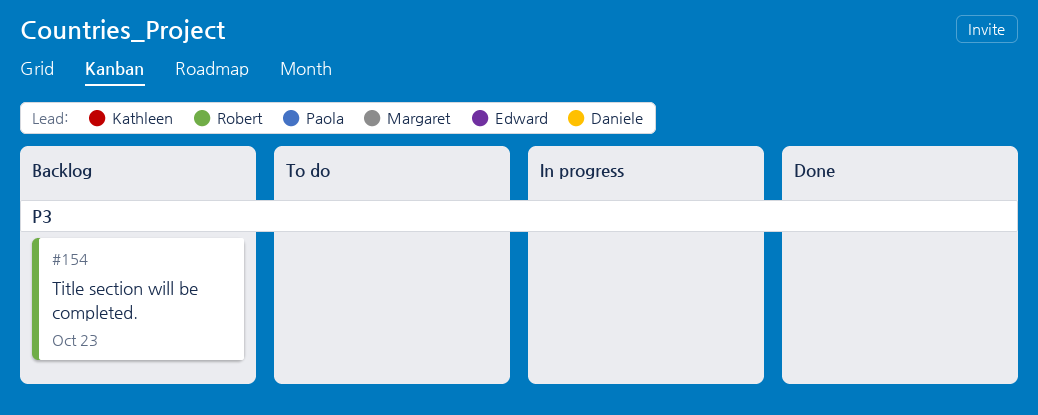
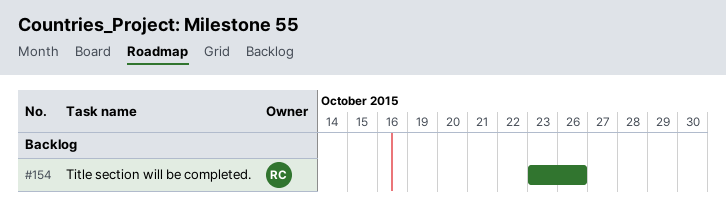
#154, due: Oct 23 -> Oct 26

